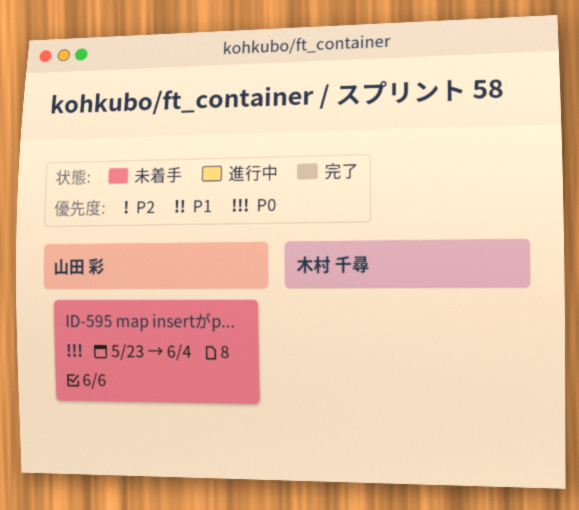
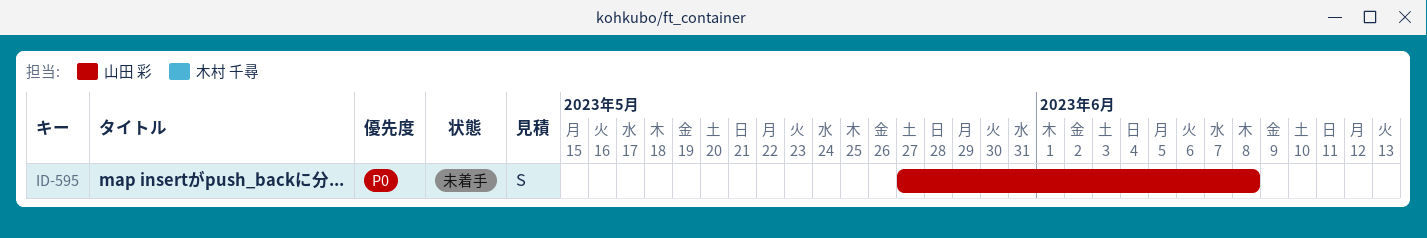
ID-595, start: May 23 -> May 27
ID-595, due: Jun 4 -> Jun 8

